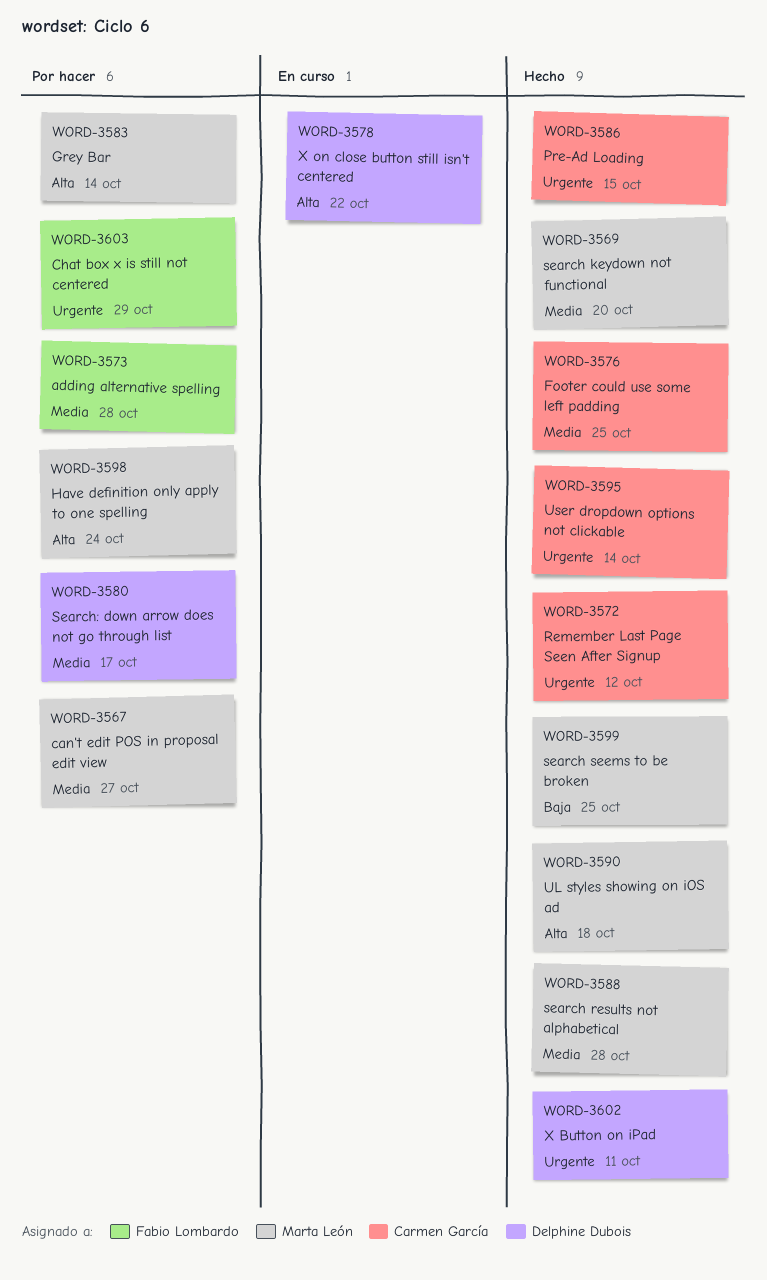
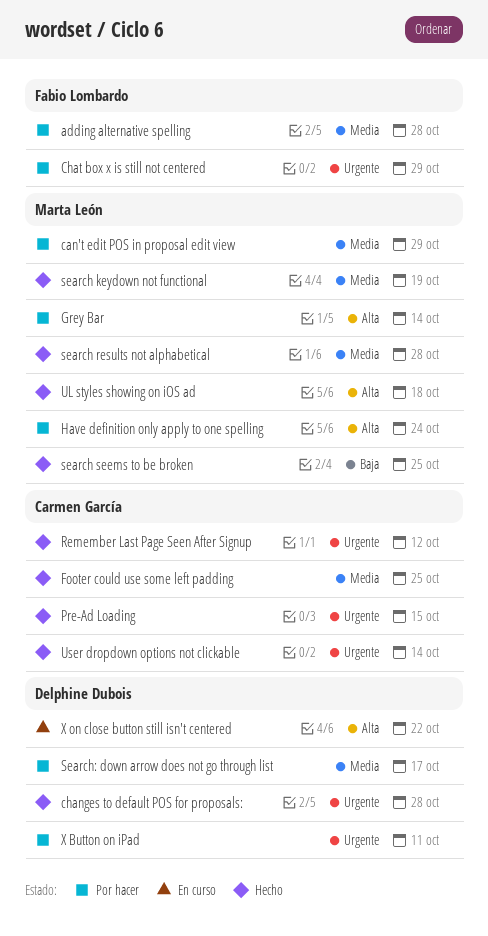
can't edit POS in proposal edit view, due: Oct 27 -> Oct 29
changes to default POS for proposals:: none -> present
search keydown not functional, due: Oct 20 -> Oct 19
X Button on iPad, status: Hecho -> Por hacer

